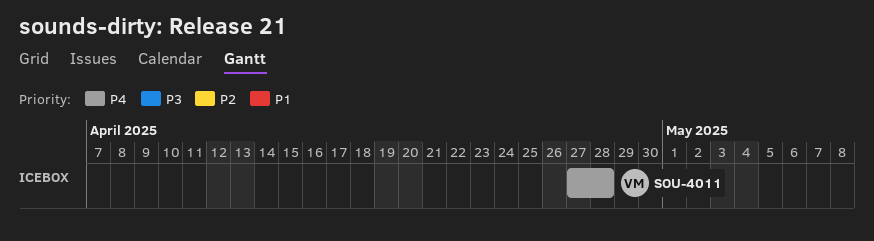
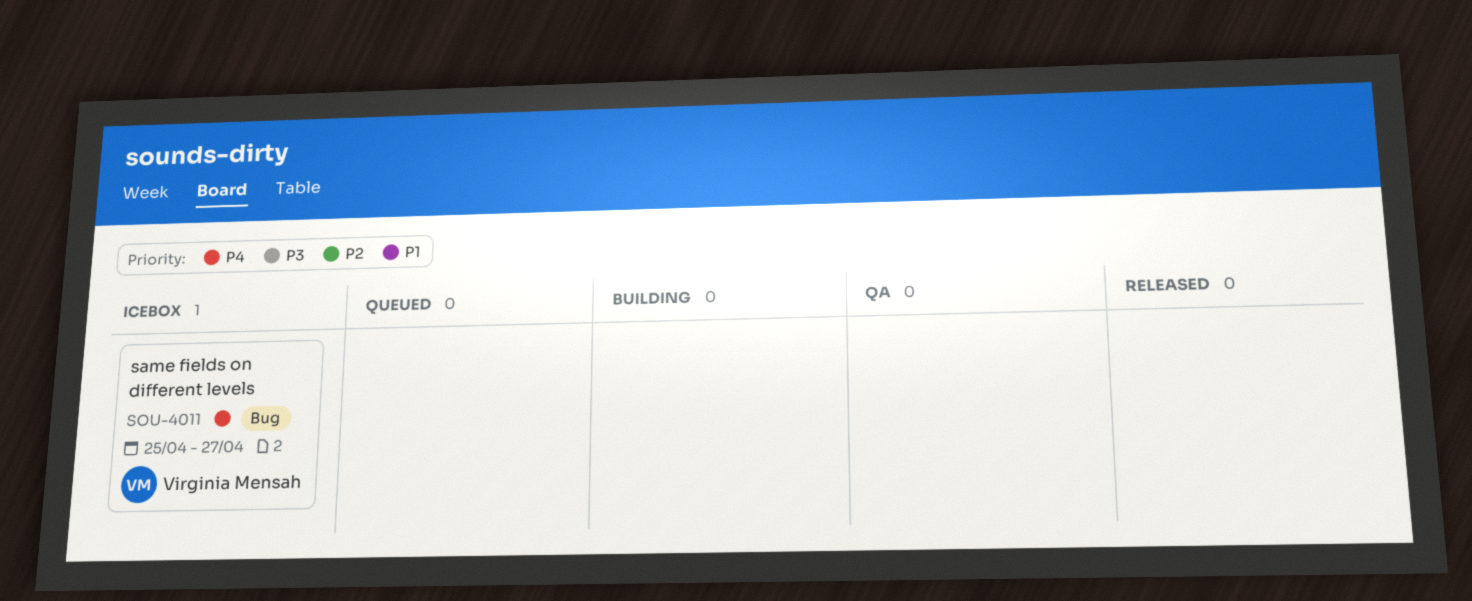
SOU-4011, start: Apr 27 -> Apr 25
SOU-4011, due: Apr 28 -> Apr 27

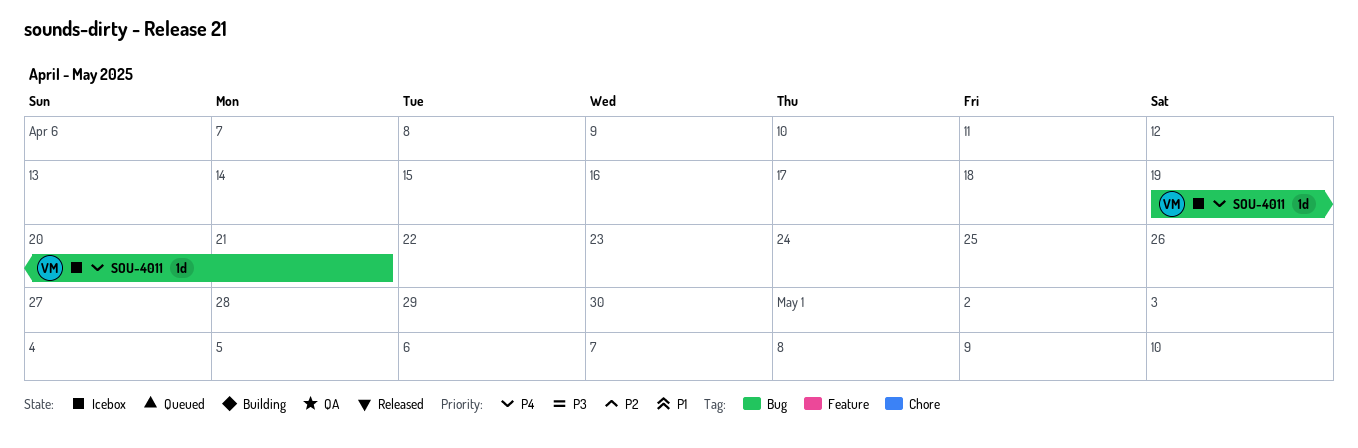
SOU-4011, start: Apr 25 -> Apr 19
SOU-4011, due: Apr 27 -> Apr 21

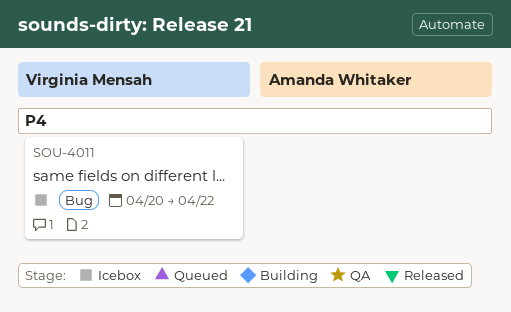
SOU-4011, start: Apr 19 -> Apr 20
SOU-4011, due: Apr 21 -> Apr 22

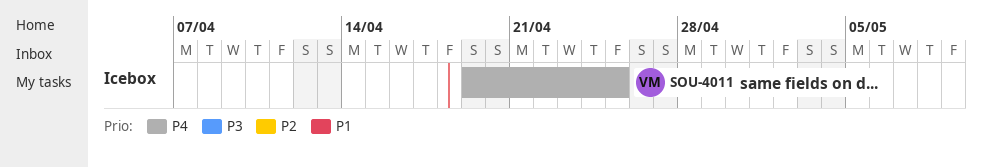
SOU-4011, start: Apr 20 -> Apr 19
SOU-4011, due: Apr 22 -> Apr 25

